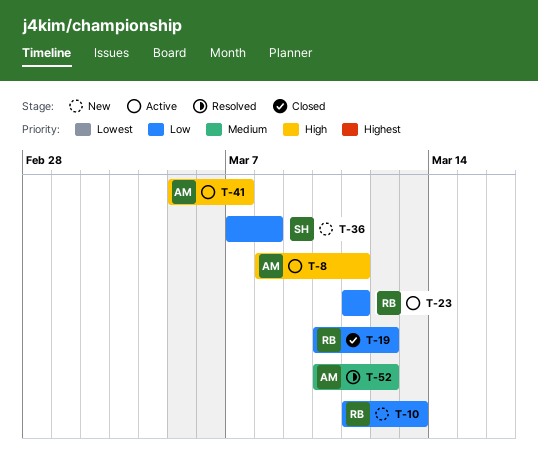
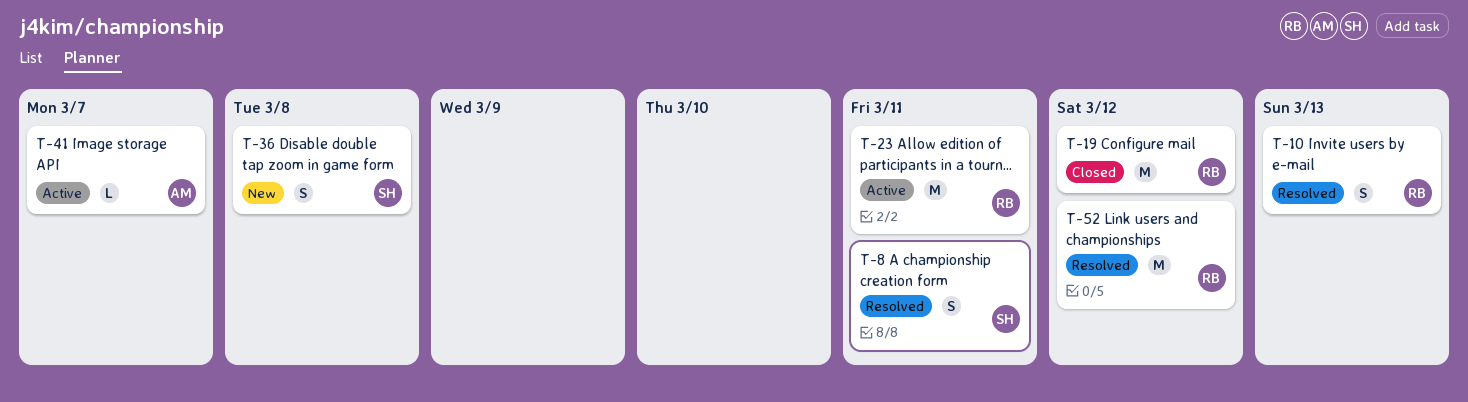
T-8, status: Active -> Resolved
T-8, owner: AM -> SH
T-10, status: New -> Resolved
T-52, owner: AM -> RB

